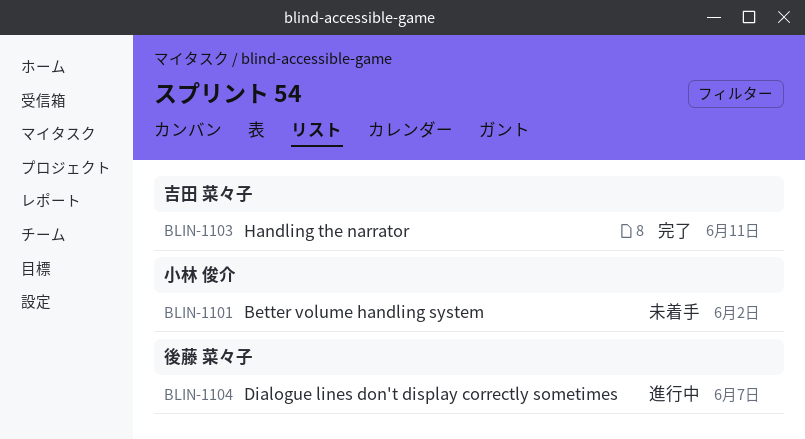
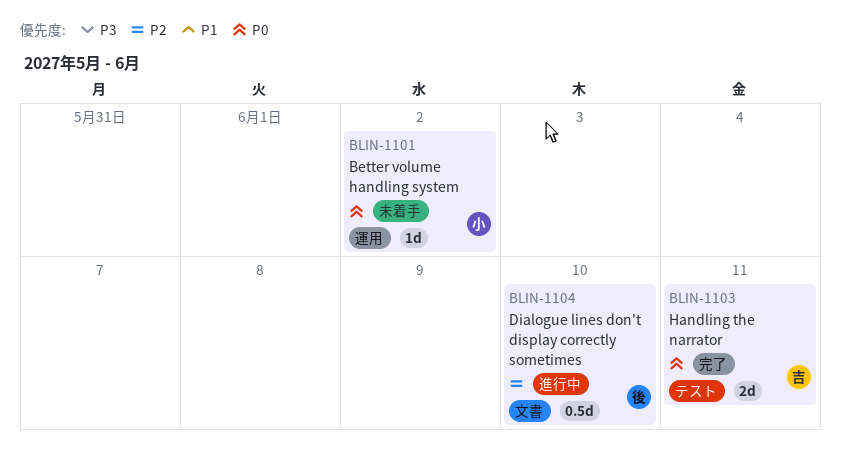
BLIN-1104, due: Jun 7 -> Jun 10

